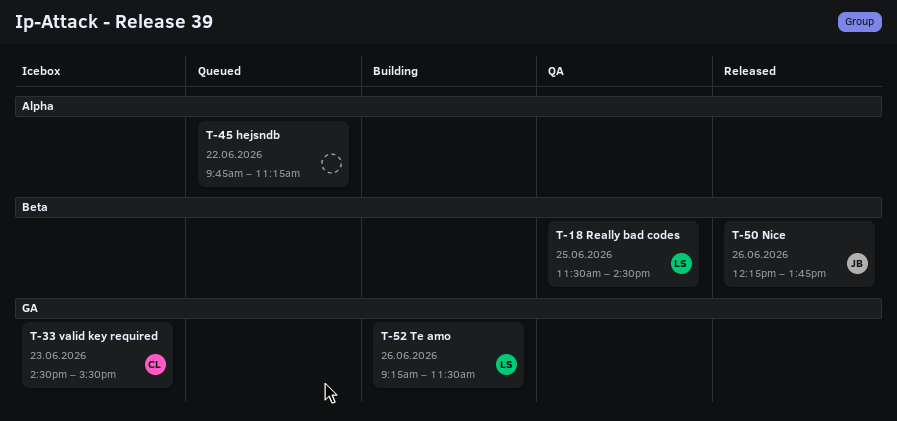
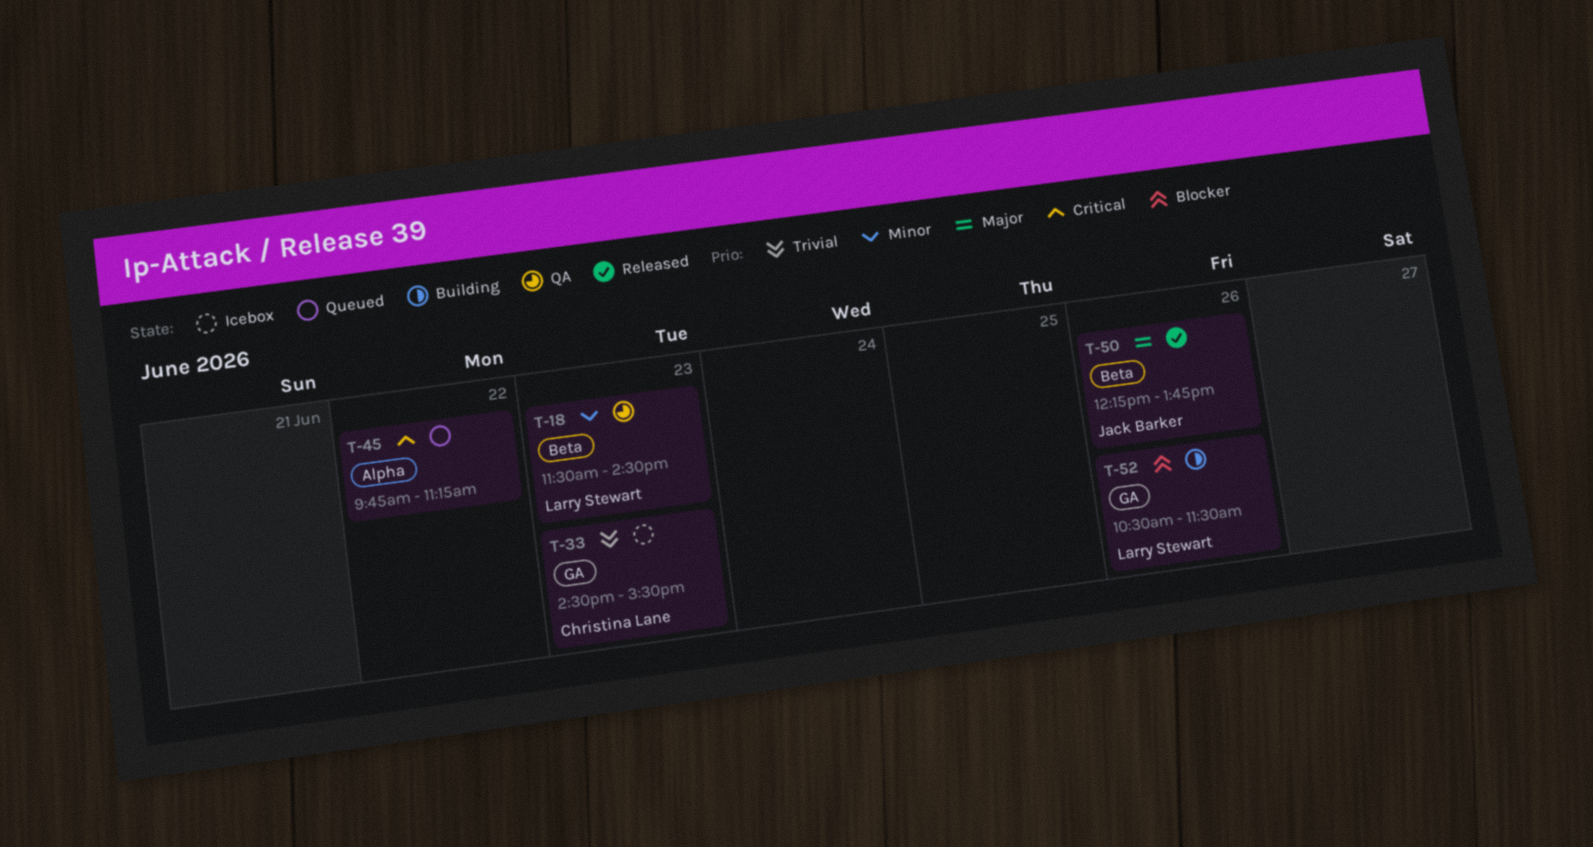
T-18, day: Jun 25 -> Jun 23
T-52, begins: 09:15 -> 10:30

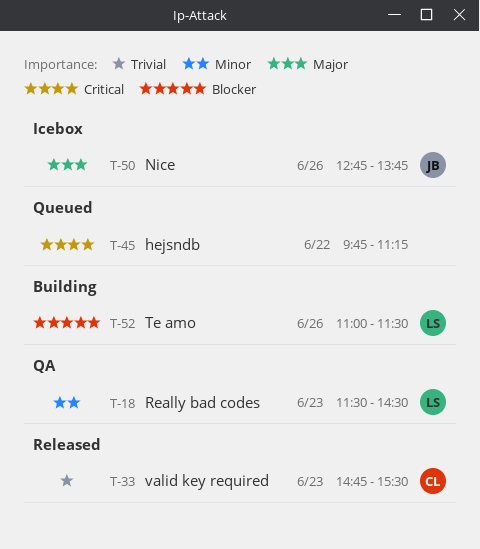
T-33, status: Icebox -> Released
T-33, begins: 14:30 -> 14:45
T-50, status: Released -> Icebox
T-50, begins: 12:15 -> 12:45
T-52, begins: 10:30 -> 11:00

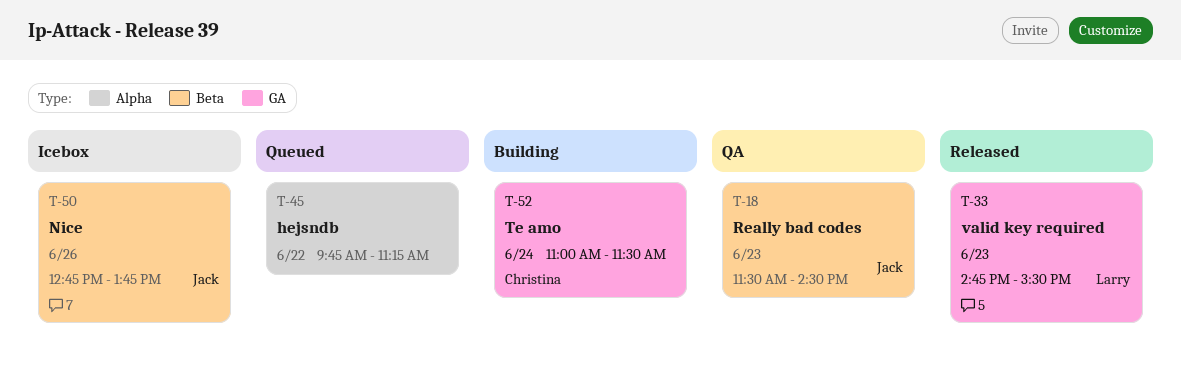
T-18, owner: Larry -> Jack
T-33, owner: Christina -> Larry
T-52, owner: Larry -> Christina
T-52, day: Jun 26 -> Jun 24

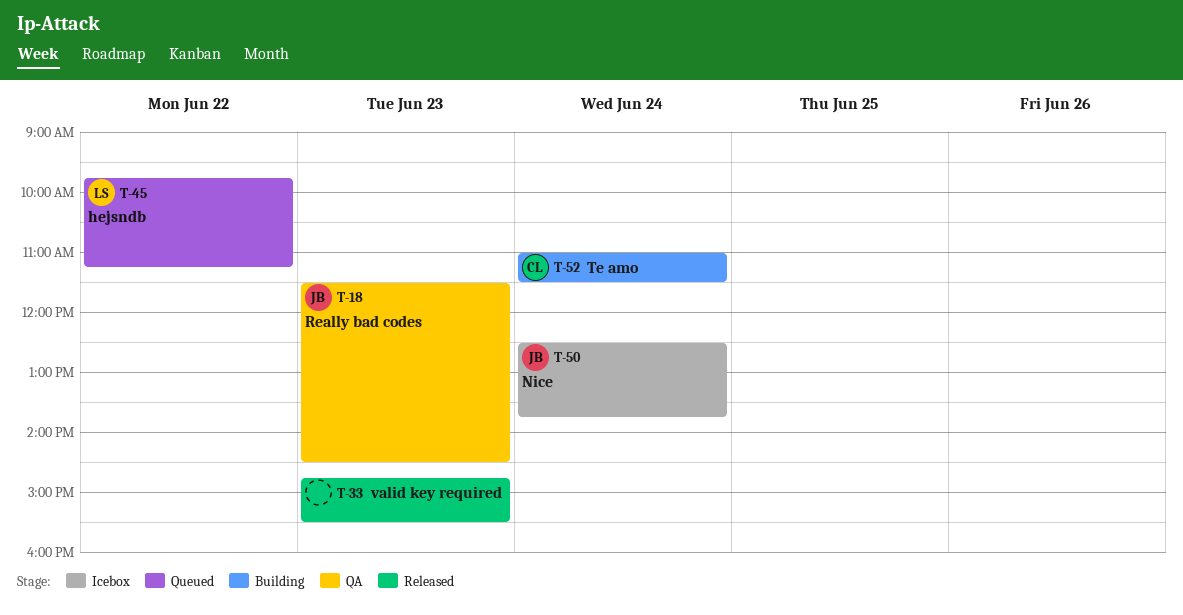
T-33, owner: Larry -> none
T-45, owner: none -> Larry
T-50, day: Jun 26 -> Jun 24
T-50, begins: 12:45 -> 12:30

